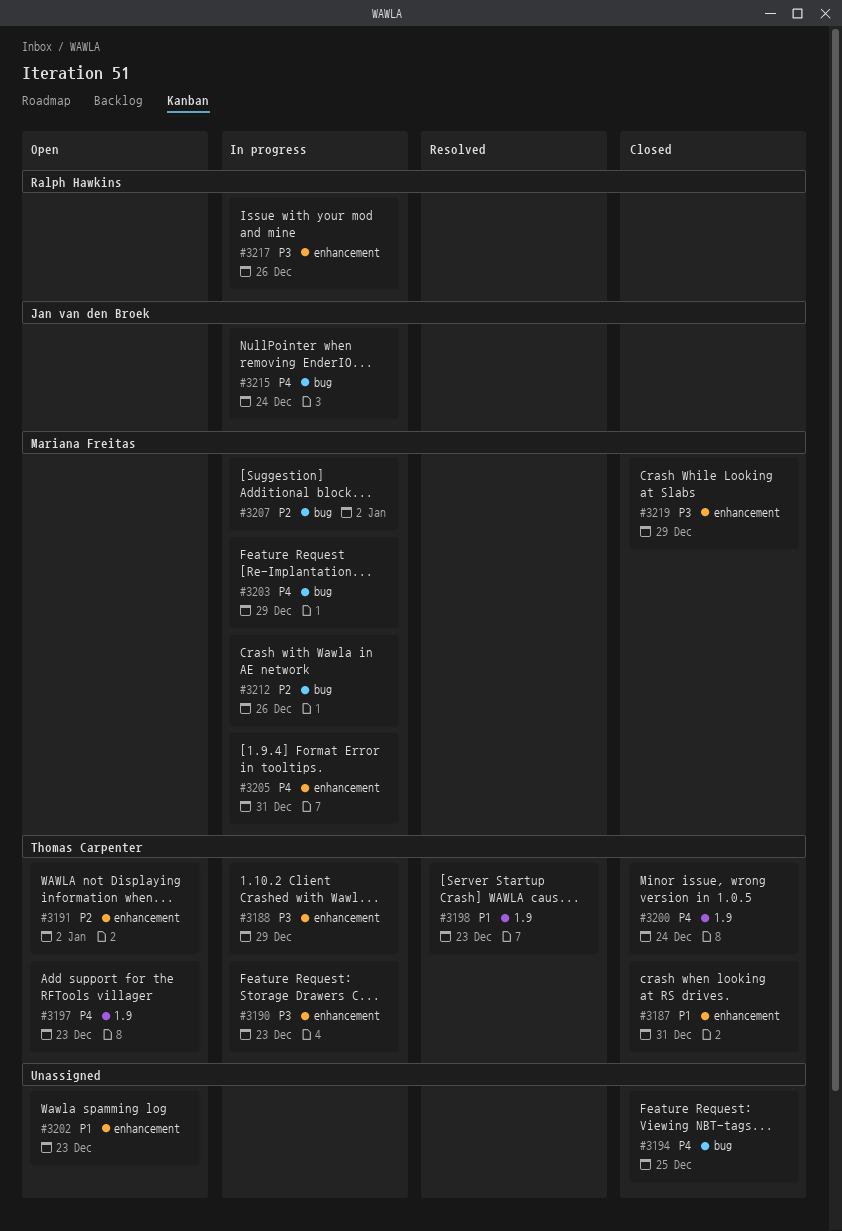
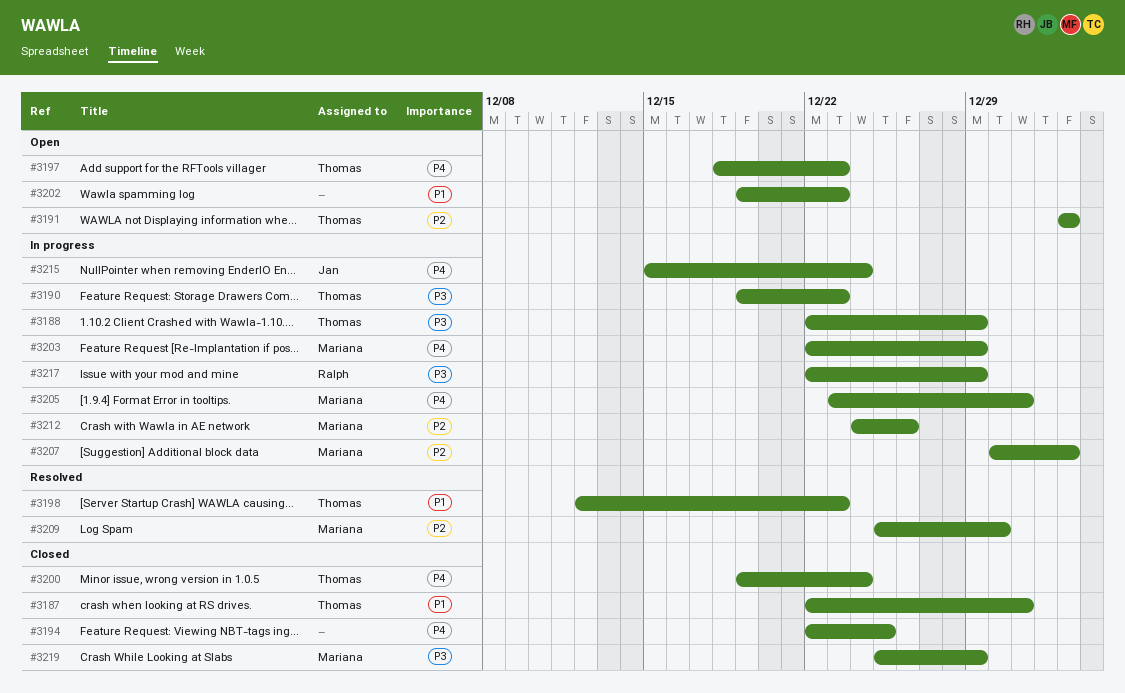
#3209: none -> present
#3217, due: Dec 26 -> Dec 29

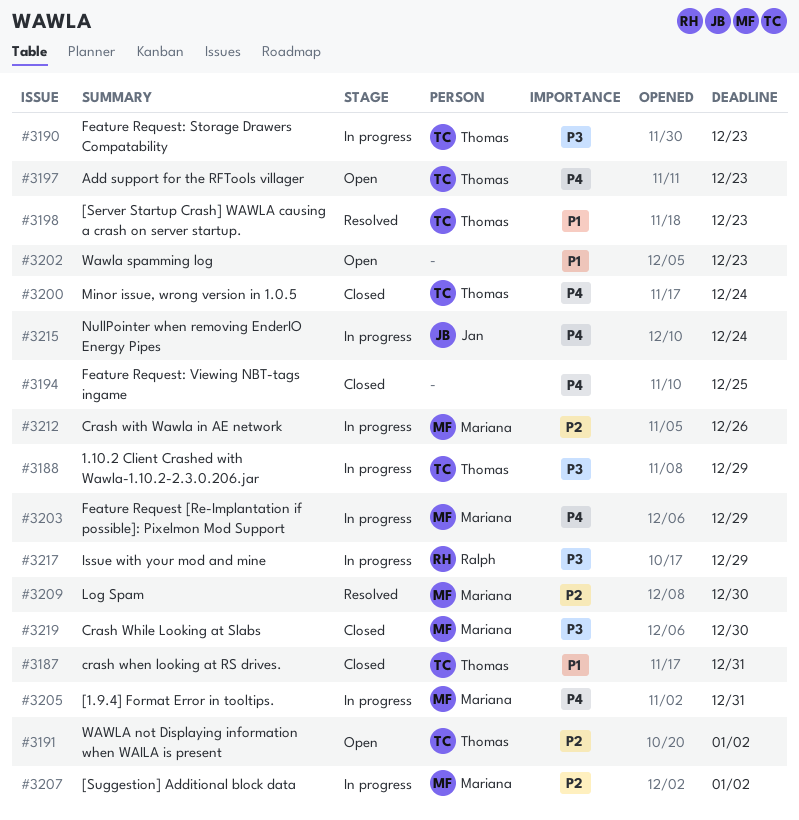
#3219, due: Dec 29 -> Dec 30

